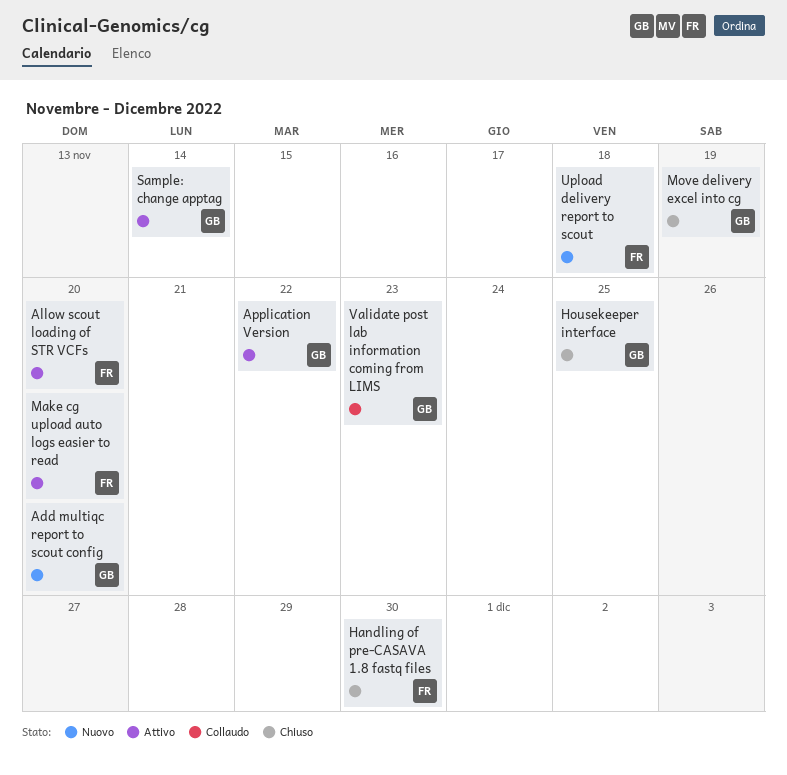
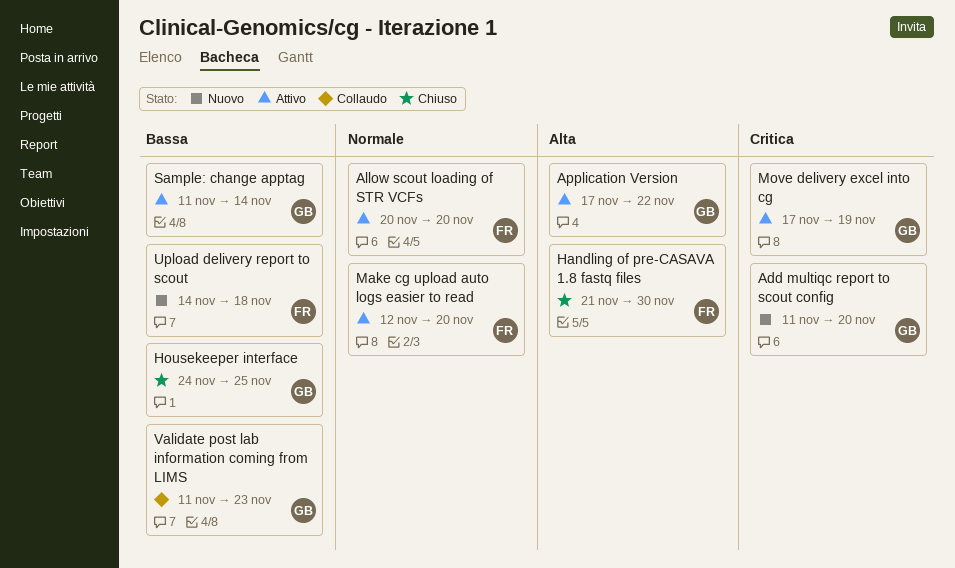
Move delivery excel into cg, status: Chiuso -> Attivo

